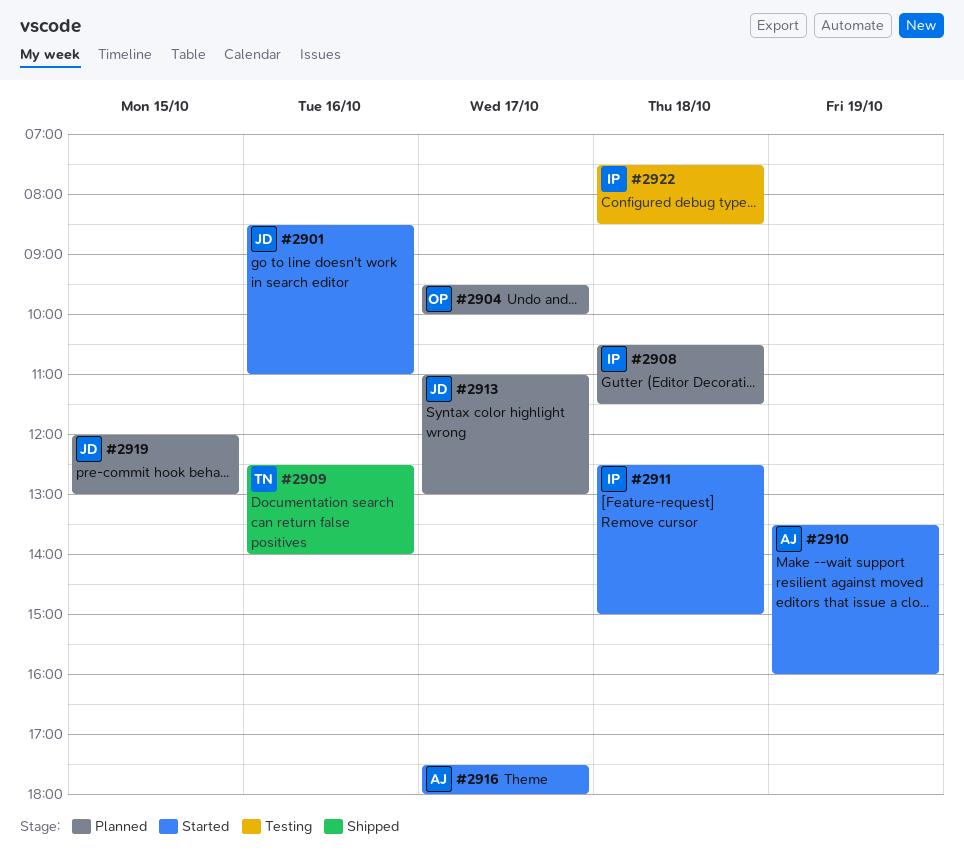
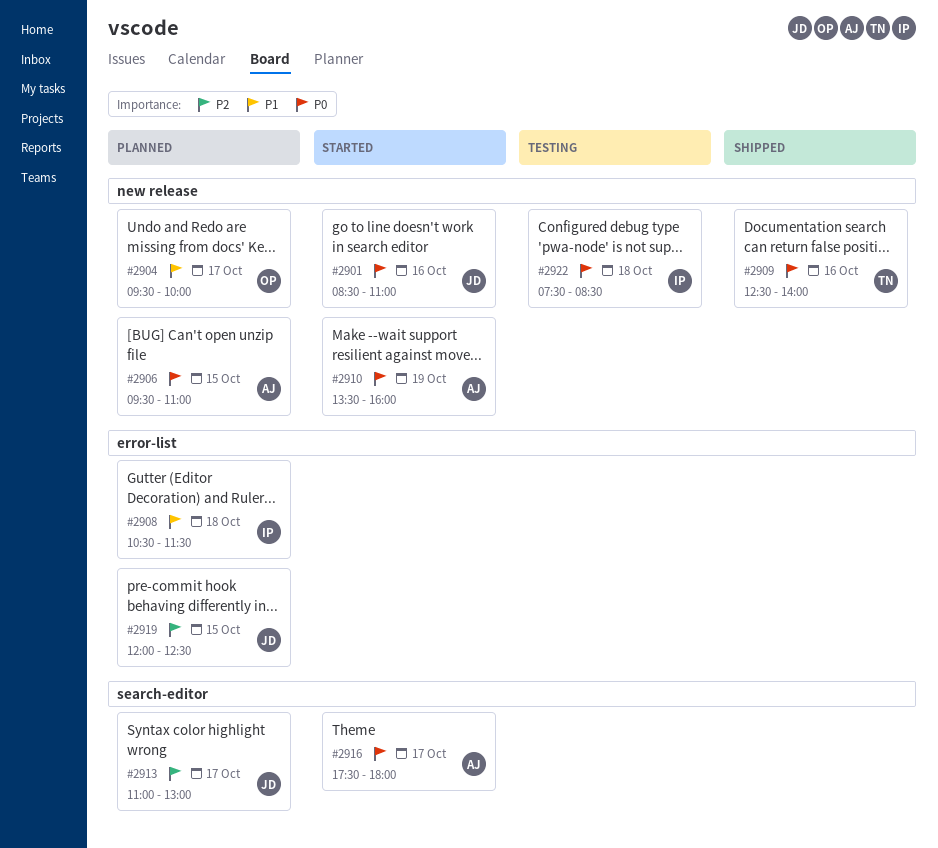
#2906: none -> present
#2911: present -> none
#2919, ends: 13:00 -> 12:30

